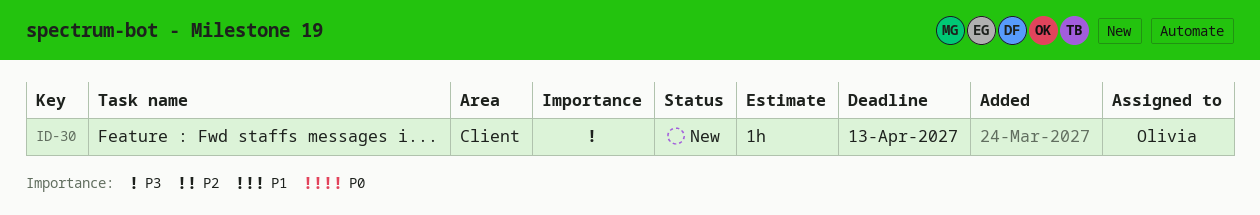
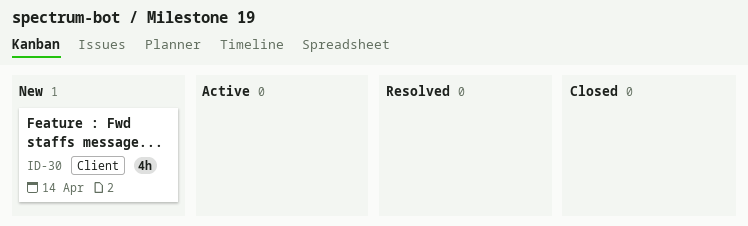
ID-30, estimate: 1h -> 4h
ID-30, due: Apr 13 -> Apr 14

